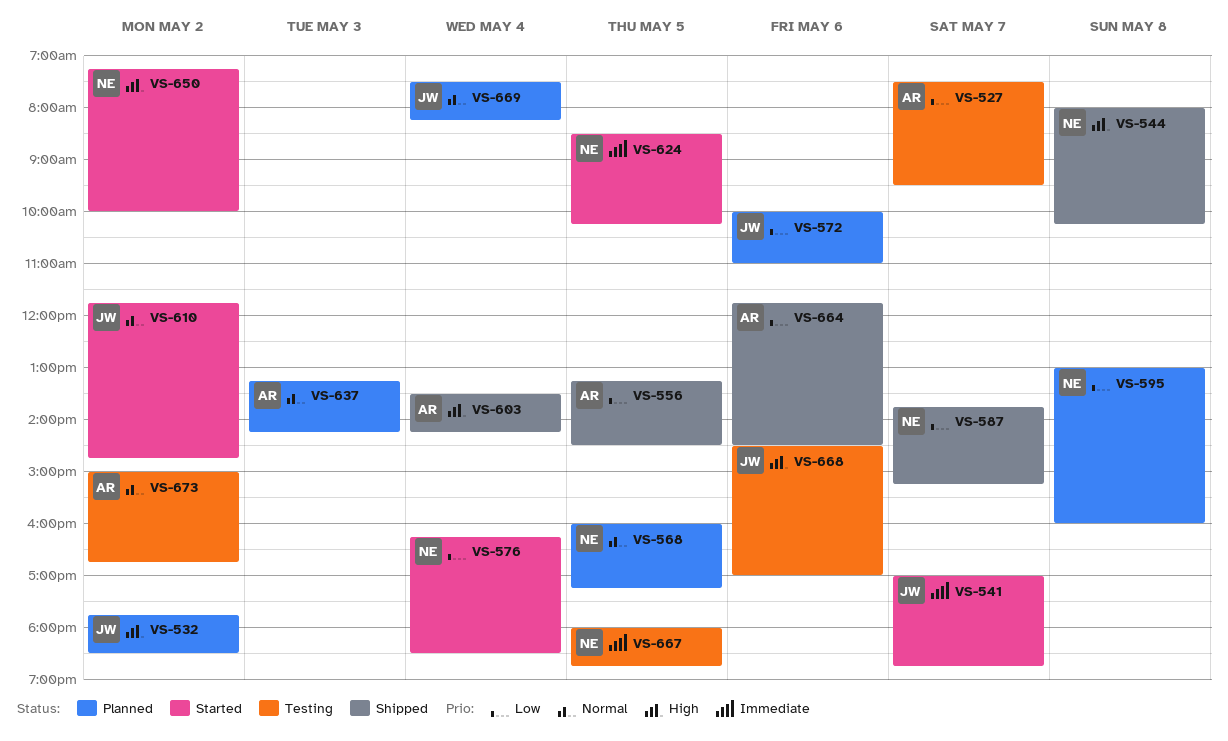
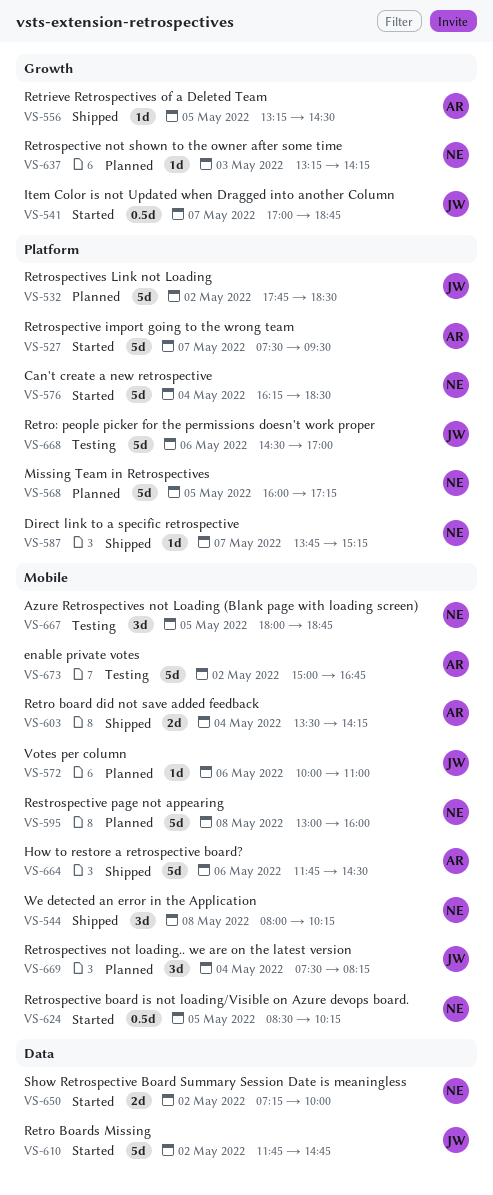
VS-527, status: Testing -> Started
VS-637, owner: AR -> NE

